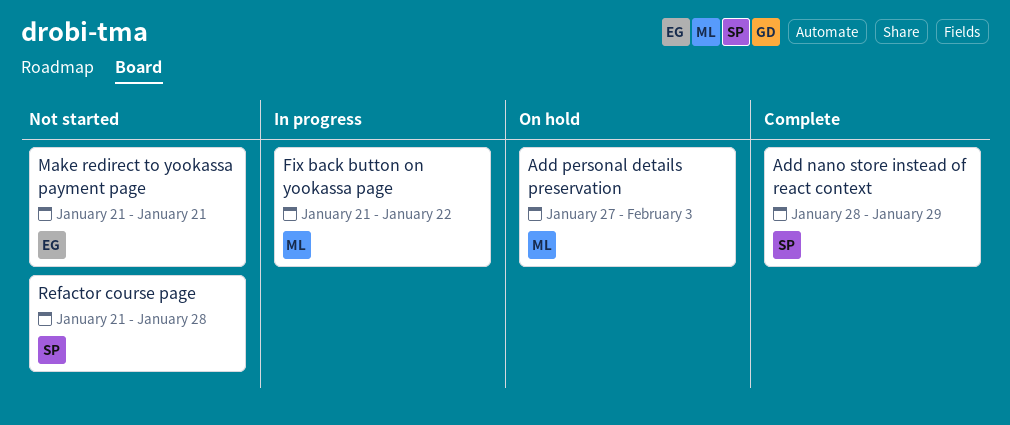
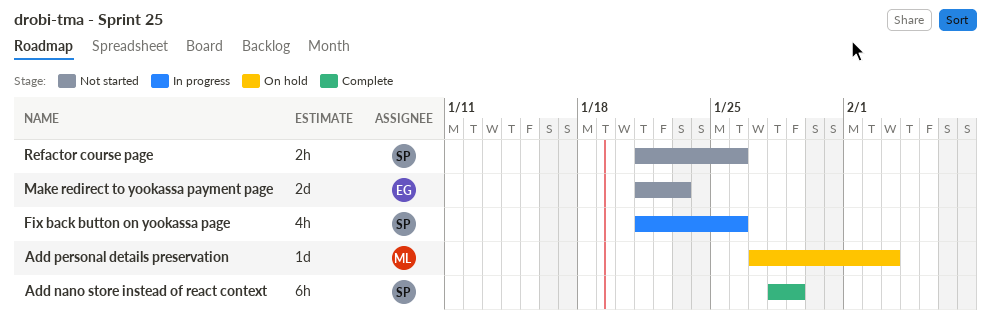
Fix back button on yookassa page, owner: ML -> SP
Fix back button on yookassa page, due: Jan 22 -> Jan 26
Make redirect to yookassa payment page, due: Jan 21 -> Jan 23
Refactor course page, due: Jan 28 -> Jan 26

